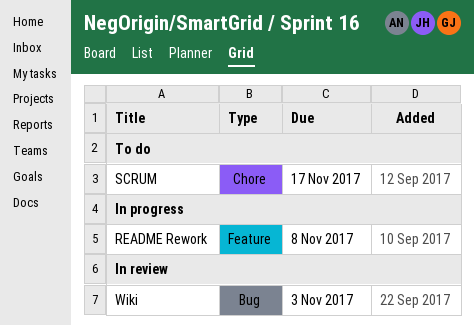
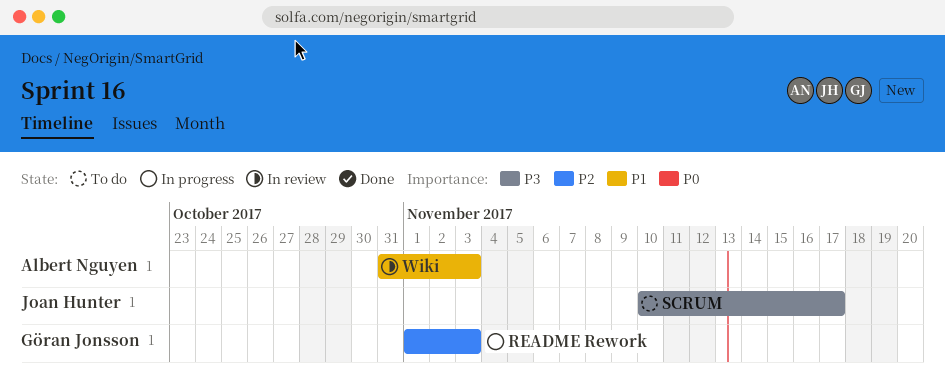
README Rework, due: Nov 8 -> Nov 3

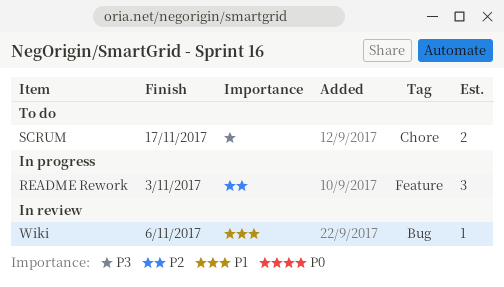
Wiki, due: Nov 3 -> Nov 6

